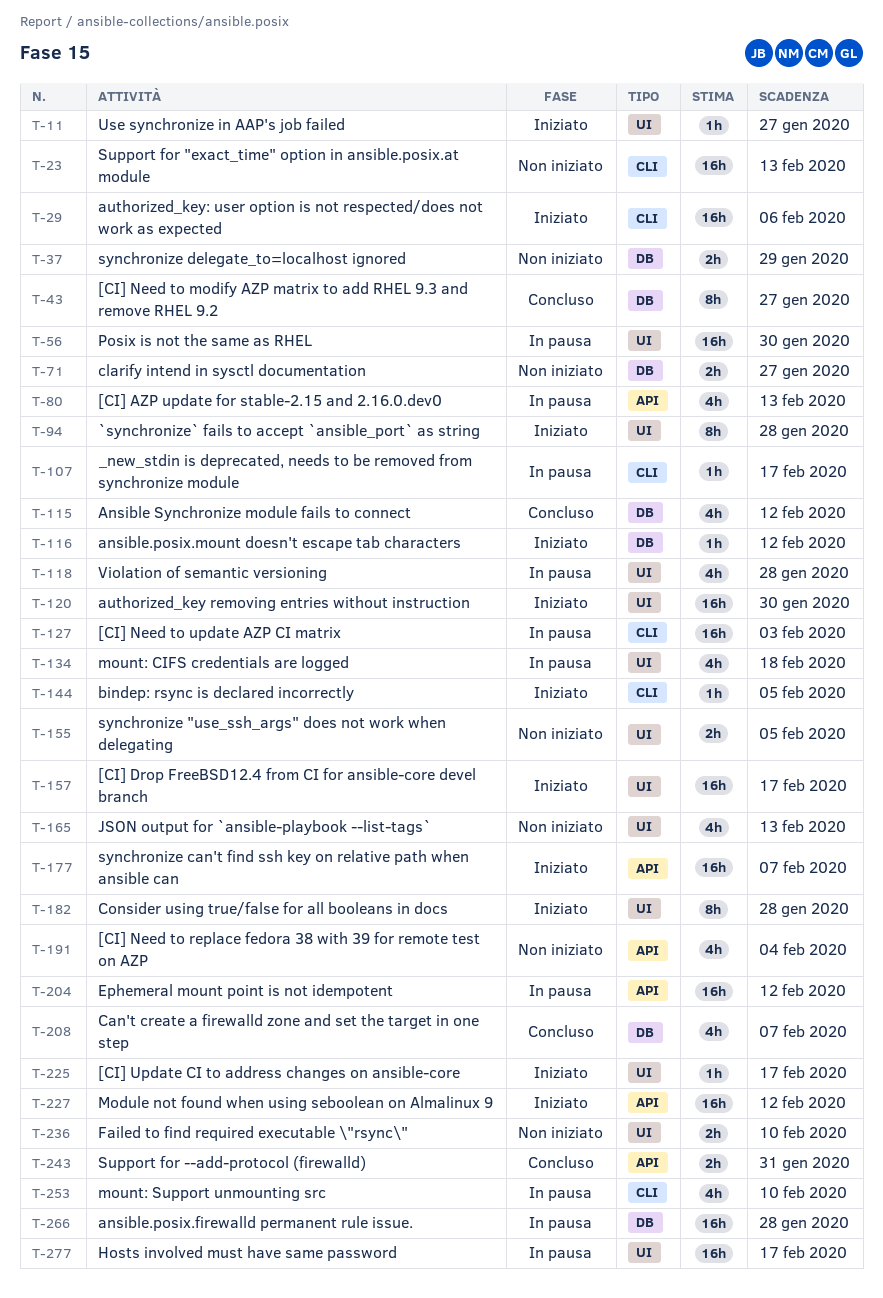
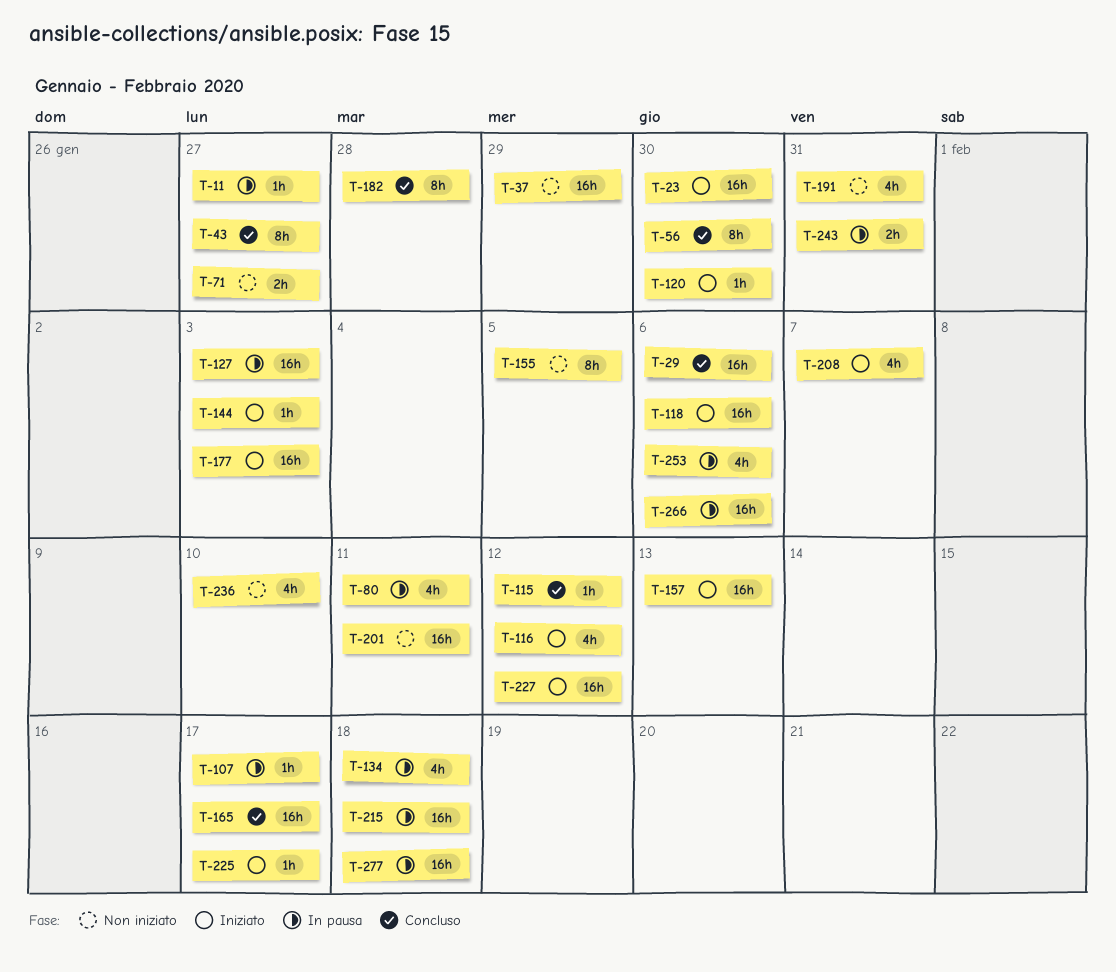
T-11, status: Iniziato -> In pausa
T-23, status: Non iniziato -> Iniziato
T-23, due: Feb 13 -> Jan 30
T-29, status: Iniziato -> Concluso
T-37, estimate: 2h -> 16h
T-56, status: In pausa -> Concluso
T-56, estimate: 16h -> 8h
T-80, due: Feb 13 -> Feb 11
T-94: present -> none
T-115, estimate: 4h -> 1h
T-116, estimate: 1h -> 4h
T-118, status: In pausa -> Iniziato
T-118, estimate: 4h -> 16h
T-118, due: Jan 28 -> Feb 6
T-120, estimate: 16h -> 1h
T-144, due: Feb 5 -> Feb 3
T-155, estimate: 2h -> 8h
T-157, due: Feb 17 -> Feb 13
T-165, status: Non iniziato -> Concluso
T-165, estimate: 4h -> 16h
T-165, due: Feb 13 -> Feb 17
T-177, due: Feb 7 -> Feb 3
T-182, status: Iniziato -> Concluso
T-191, due: Feb 4 -> Jan 31
T-201: none -> present
T-204: present -> none
T-208, status: Concluso -> Iniziato
T-215: none -> present
T-236, estimate: 2h -> 4h
T-243, status: Concluso -> In pausa
T-253, due: Feb 10 -> Feb 6
T-266, due: Jan 28 -> Feb 6
T-277, due: Feb 17 -> Feb 18

